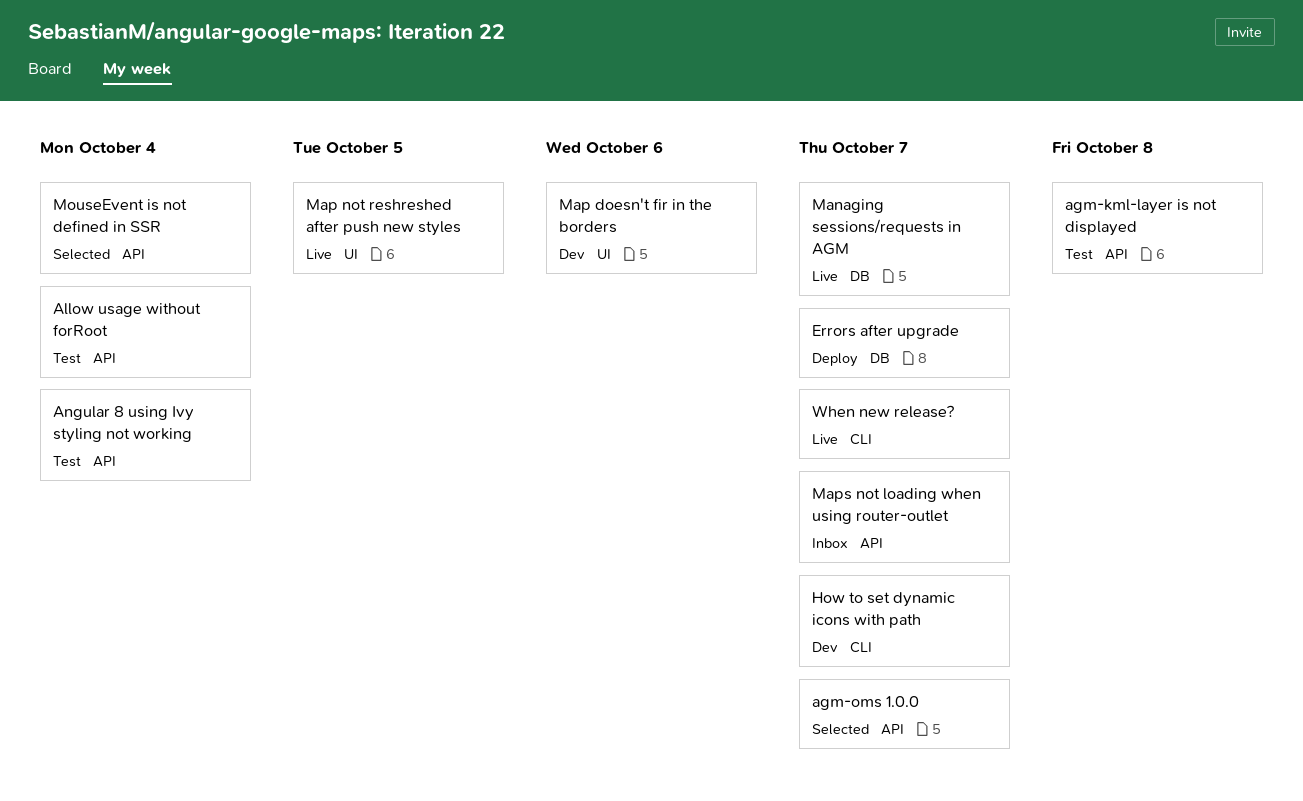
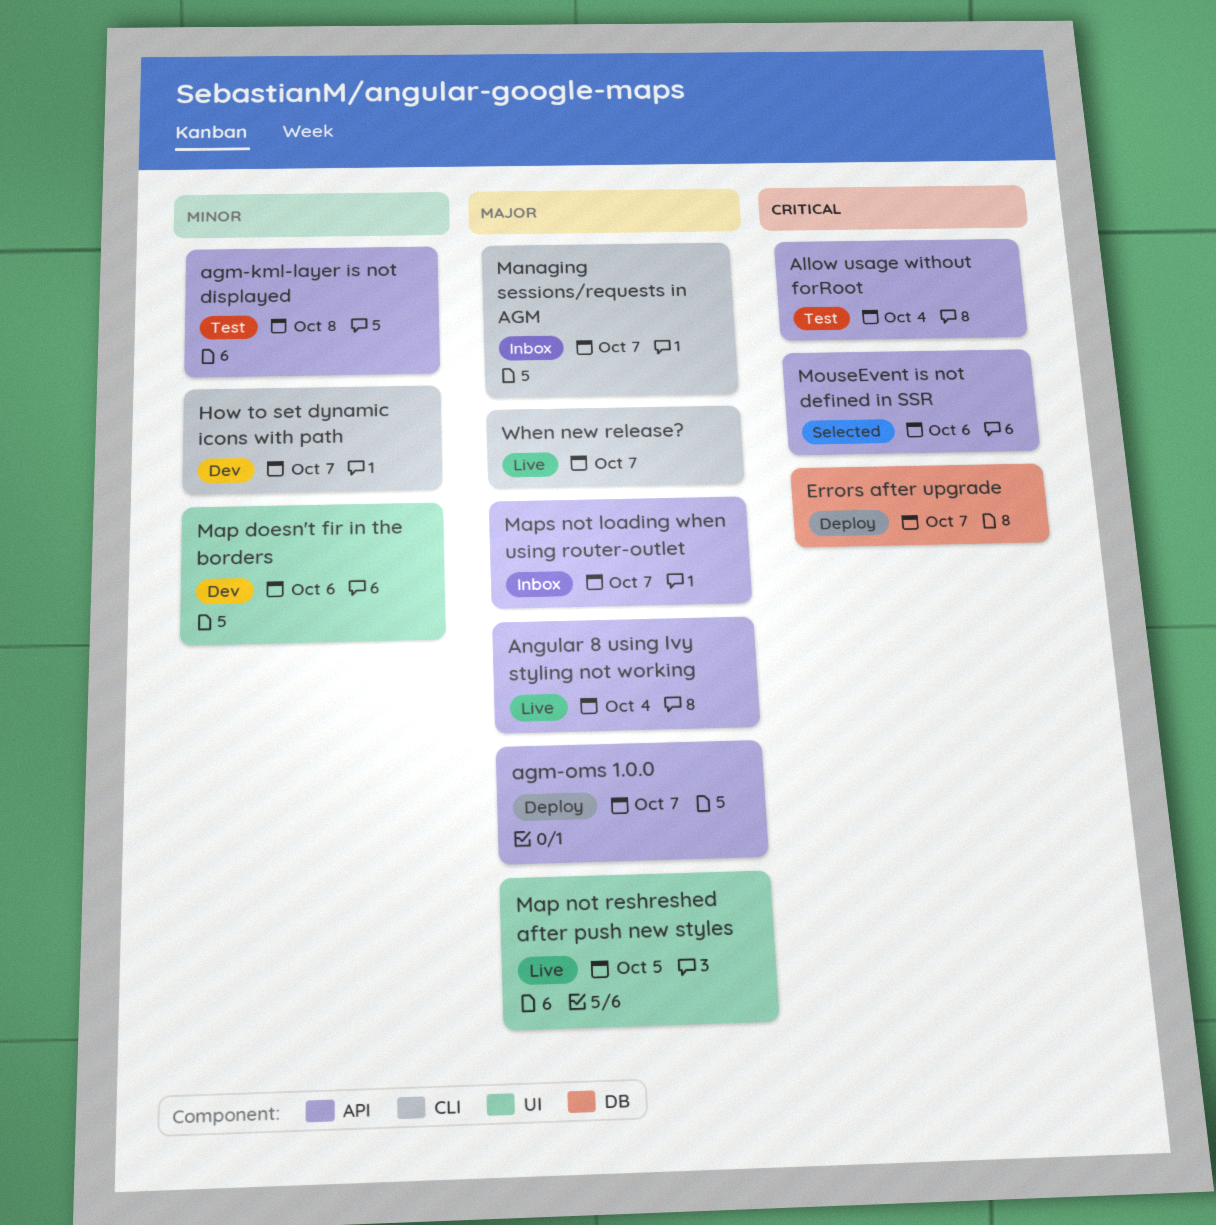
agm-oms 1.0.0, status: Selected -> Deploy
Angular 8 using Ivy styling not working, status: Test -> Live
Managing sessions/requests in AGM, status: Live -> Inbox
Managing sessions/requests in AGM, label: DB -> CLI
MouseEvent is not defined in SSR, due: Oct 4 -> Oct 6

